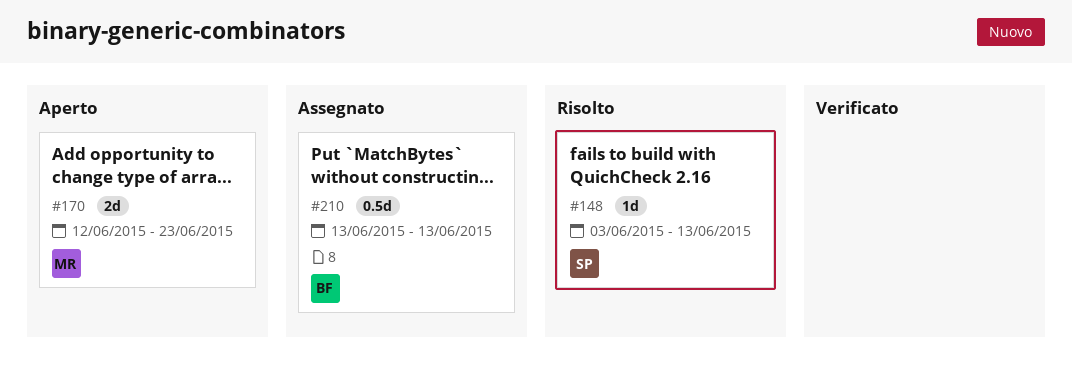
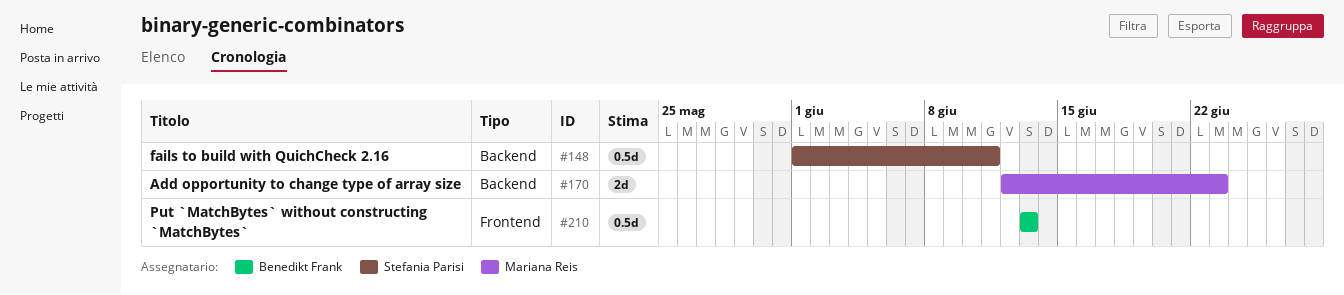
#148, estimate: 1d -> 0.5d
#148, start: Jun 3 -> Jun 1
#148, due: Jun 13 -> Jun 11

